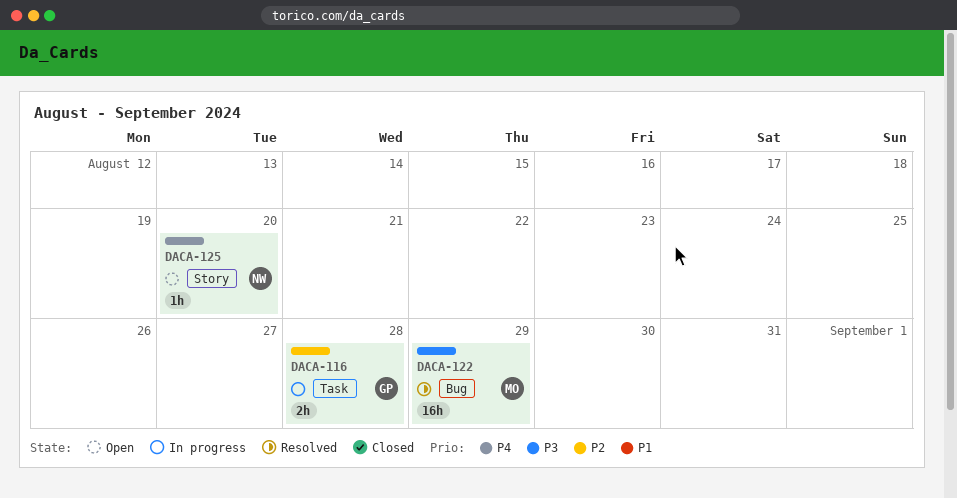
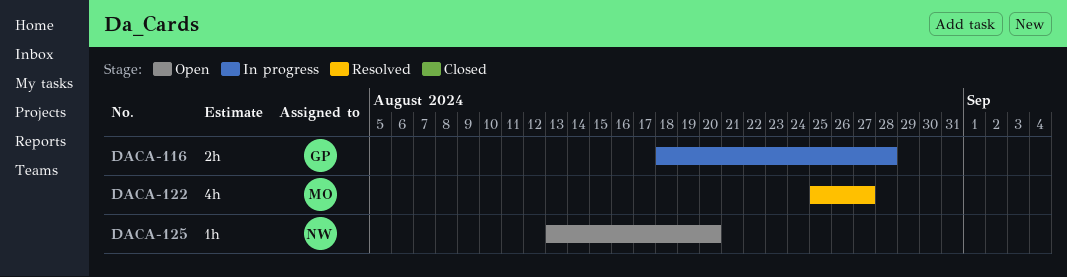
DACA-122, estimate: 16h -> 4h
DACA-122, due: Aug 29 -> Aug 27

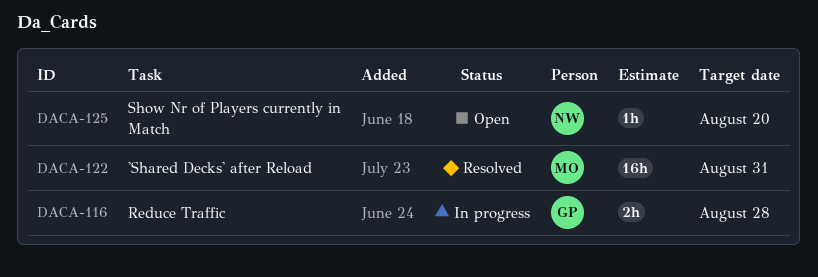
DACA-122, estimate: 4h -> 16h
DACA-122, due: Aug 27 -> Aug 31

